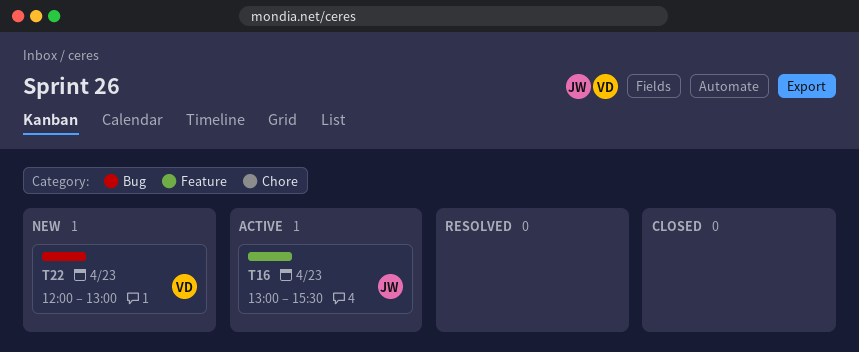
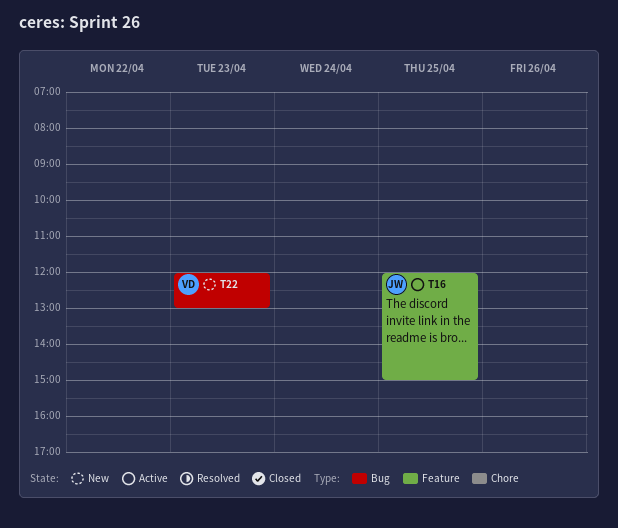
T16, day: Apr 23 -> Apr 25
T16, begins: 13:00 -> 12:00
T16, ends: 15:30 -> 15:00

